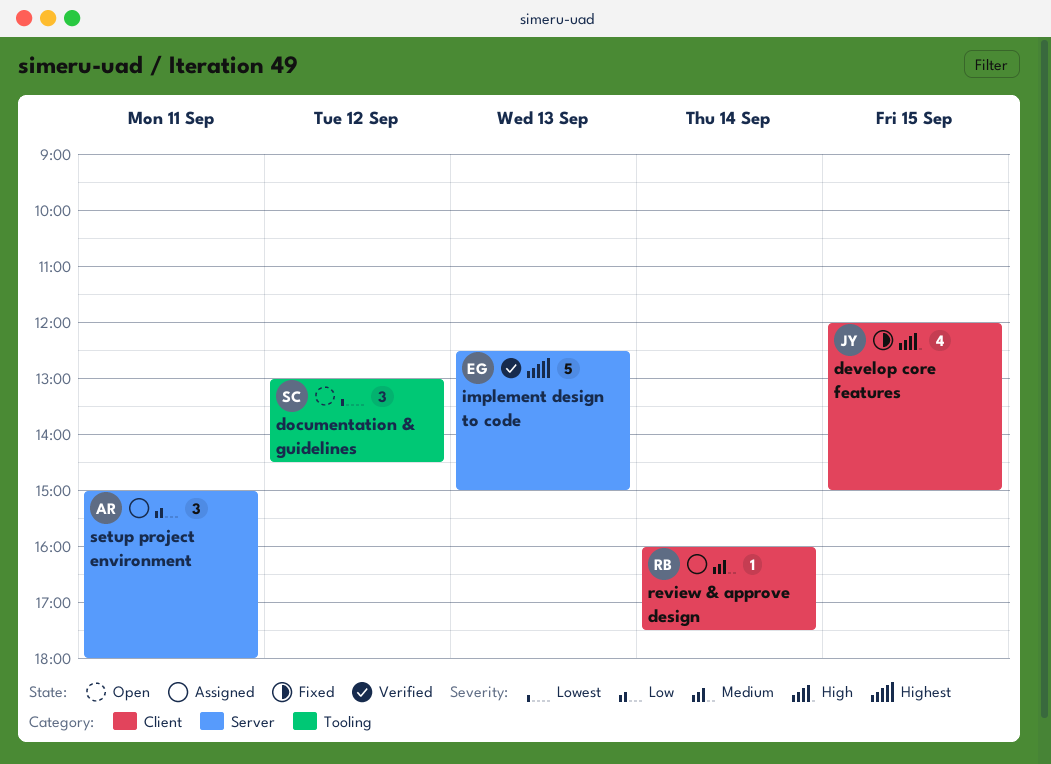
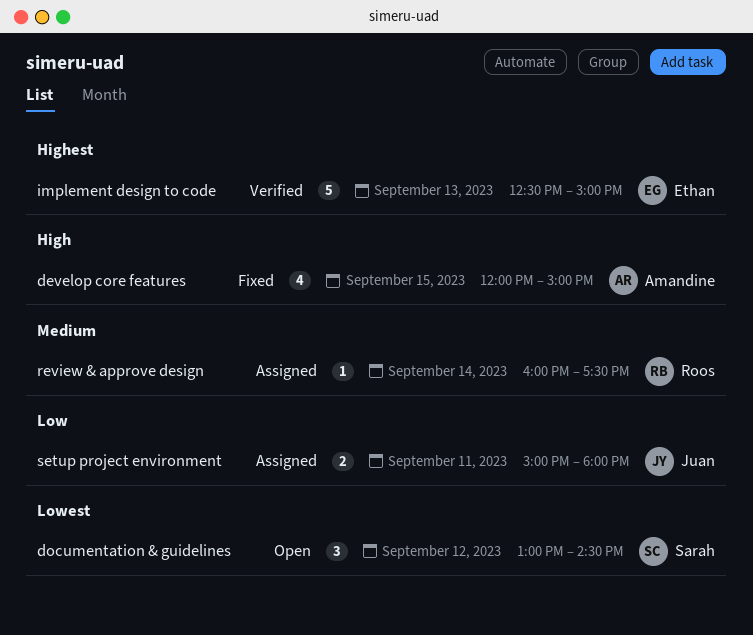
develop core features, owner: Juan -> Amandine
setup project environment, owner: Amandine -> Juan
setup project environment, estimate: 3 -> 2

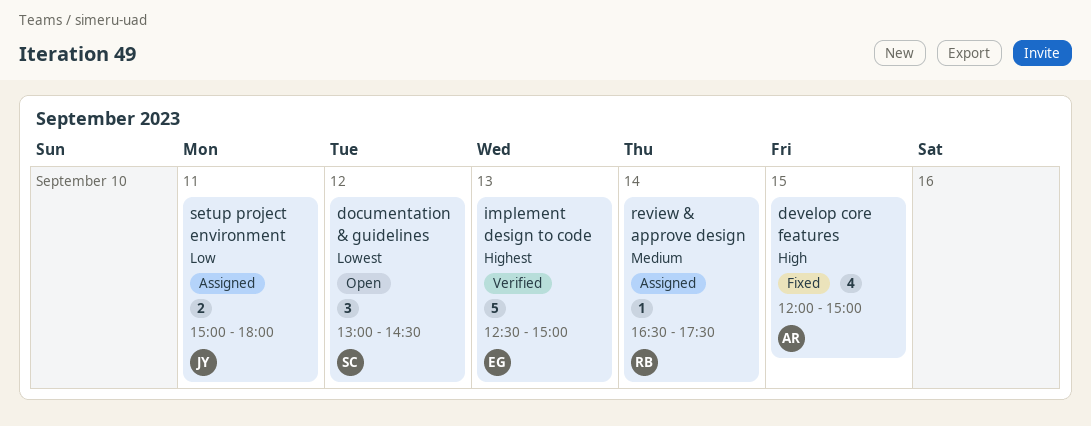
review & approve design, begins: 16:00 -> 16:30

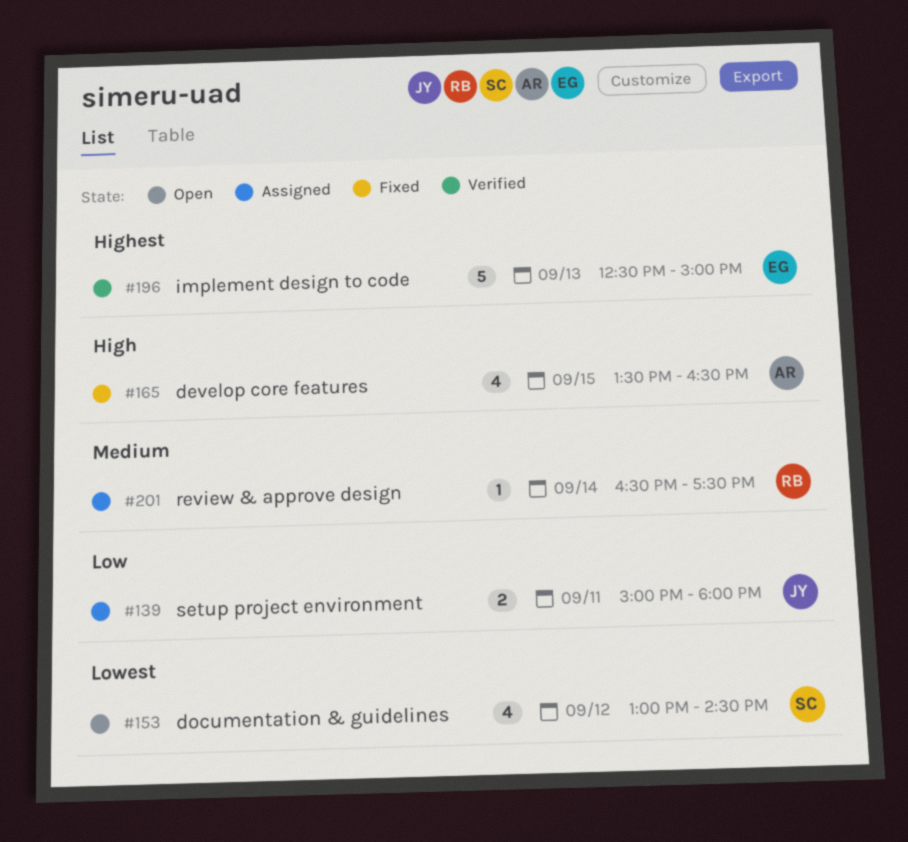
develop core features, begins: 12:00 -> 13:30
develop core features, ends: 15:00 -> 16:30
documentation & guidelines, estimate: 3 -> 4

